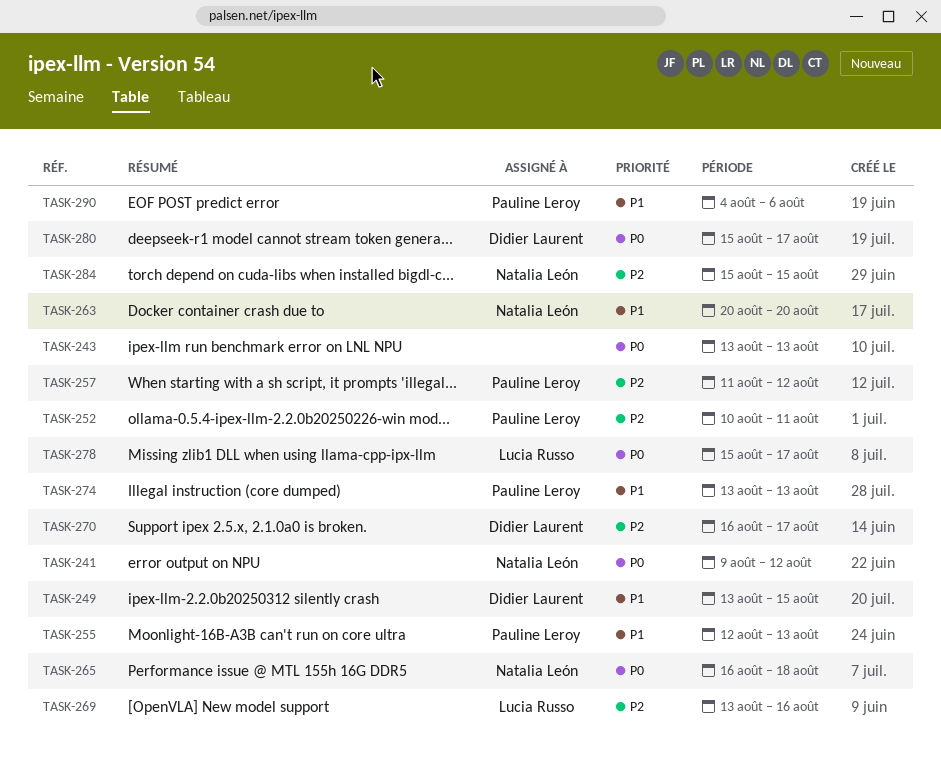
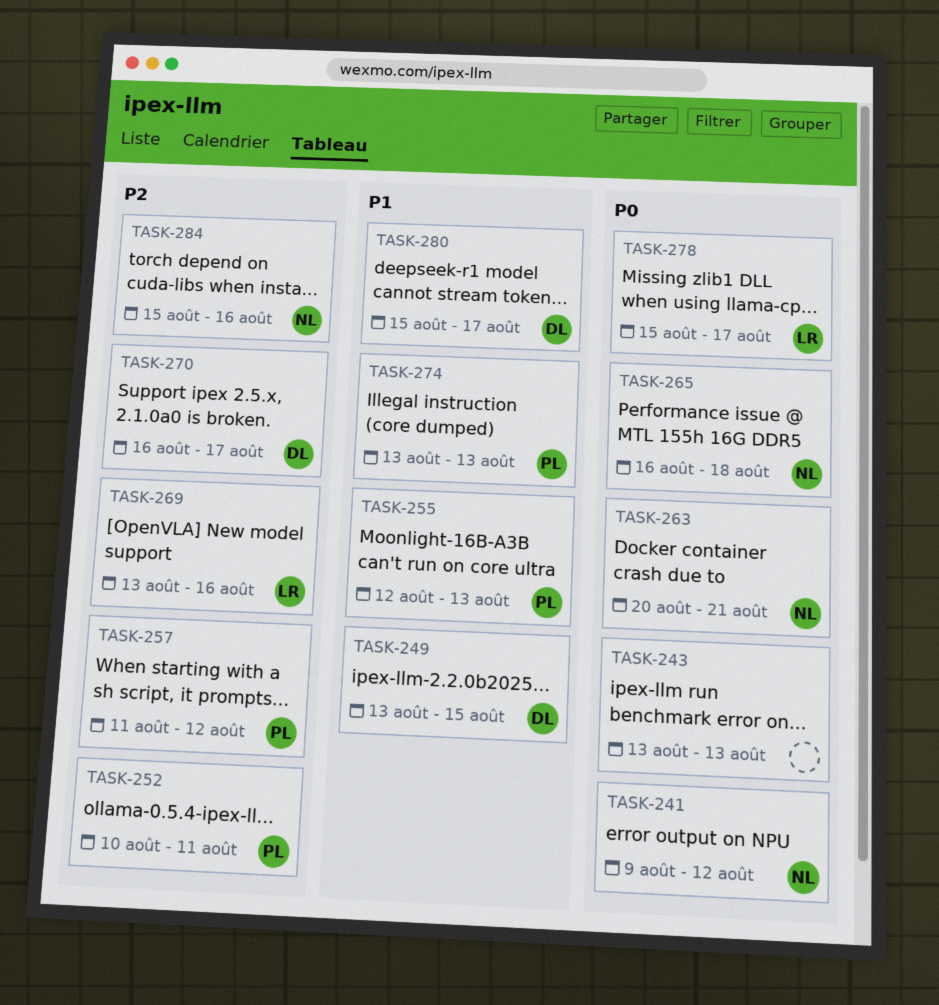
TASK-263, priority: P1 -> P0
TASK-263, due: Aug 20 -> Aug 21
TASK-280, priority: P0 -> P1
TASK-284, due: Aug 15 -> Aug 16
TASK-290: present -> none

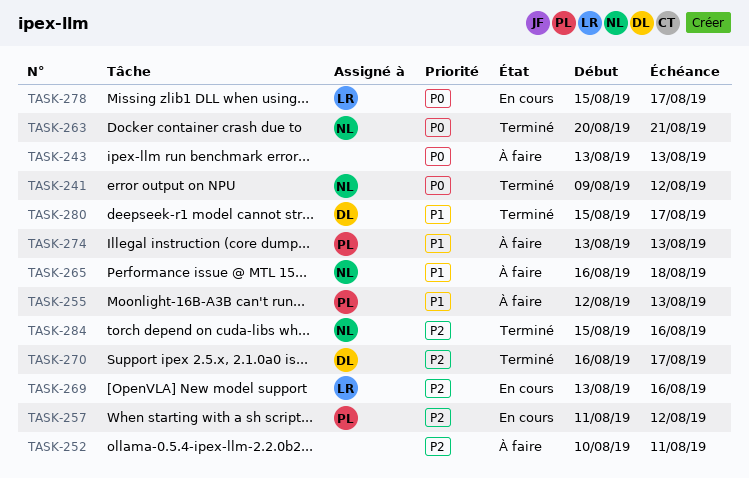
TASK-249: present -> none
TASK-252, owner: PL -> none
TASK-265, priority: P0 -> P1

